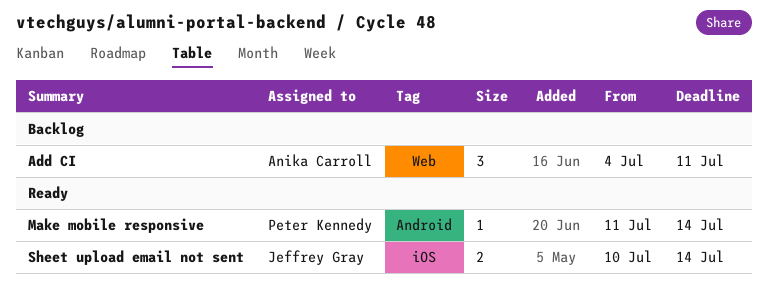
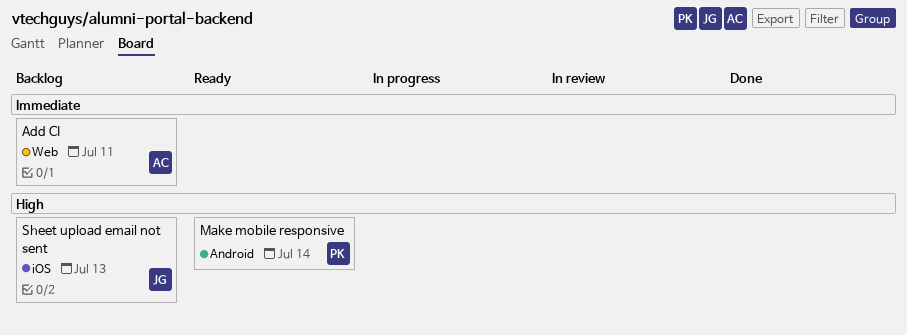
Sheet upload email not sent, status: Ready -> Backlog
Sheet upload email not sent, due: Jul 14 -> Jul 13

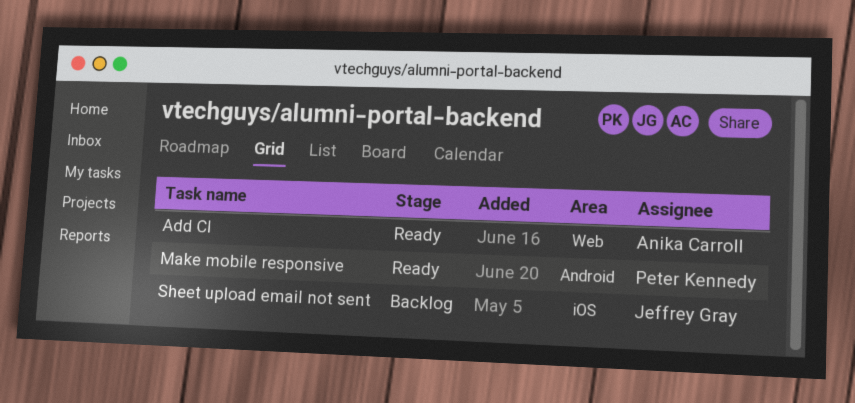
Add CI, status: Backlog -> Ready

